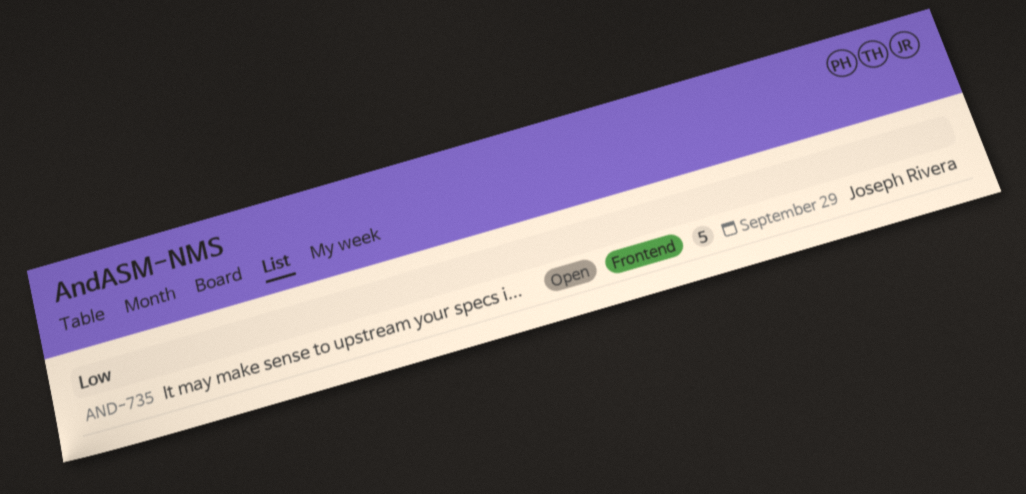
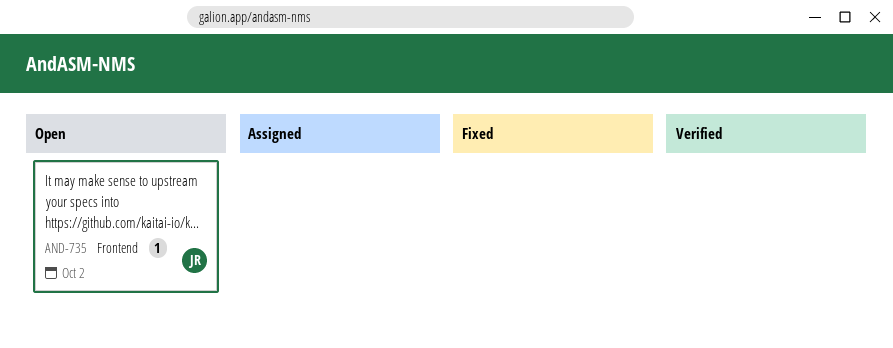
AND-735, estimate: 5 -> 1
AND-735, due: Sep 29 -> Oct 2

